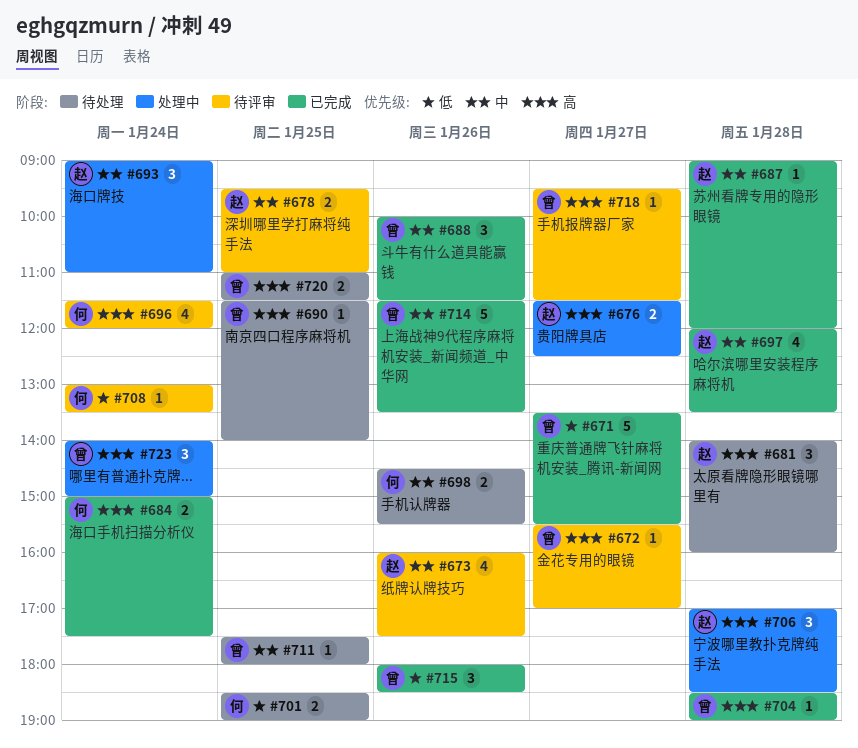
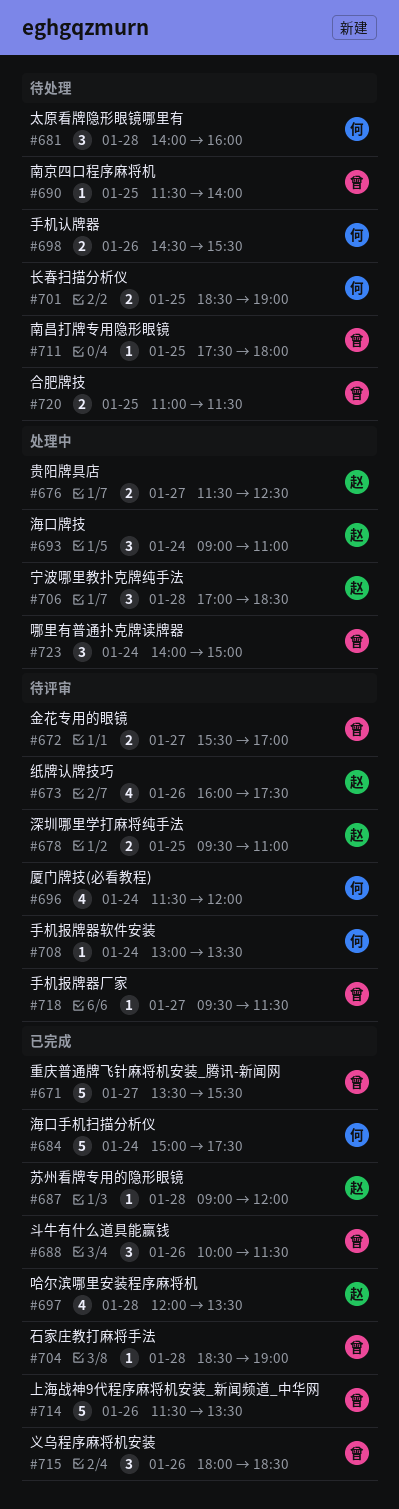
#672, estimate: 1 -> 2
#681, owner: 赵 -> 何
#684, estimate: 2 -> 5

